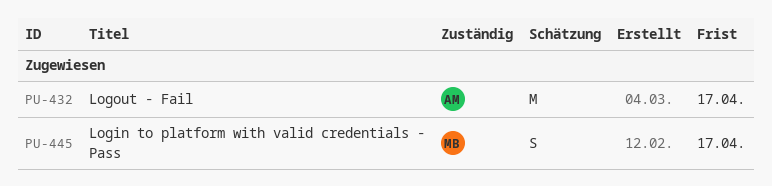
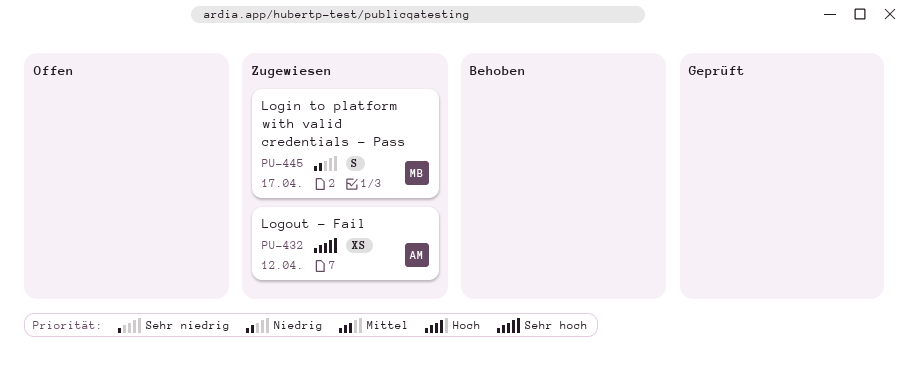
PU-432, estimate: M -> XS
PU-432, due: Apr 17 -> Apr 12

